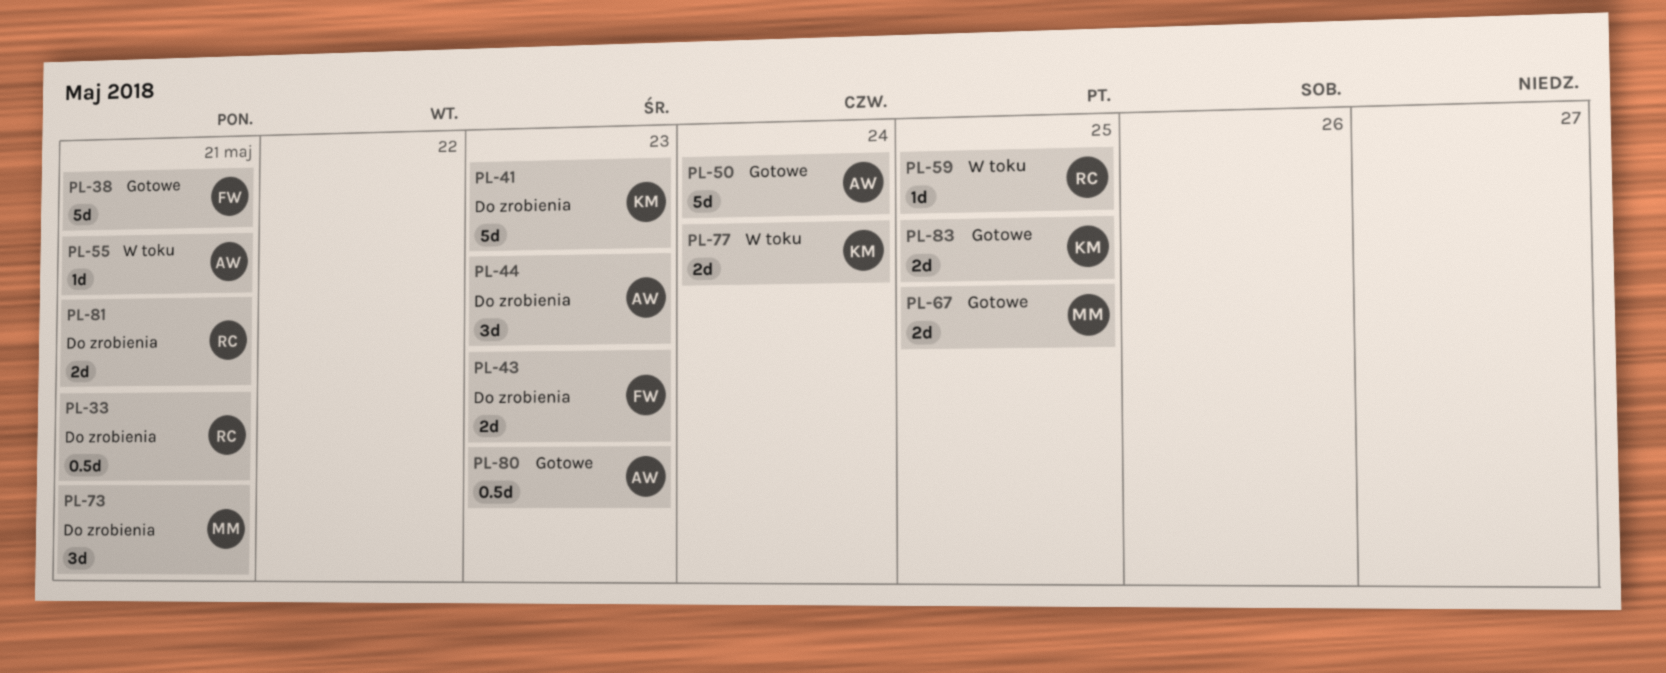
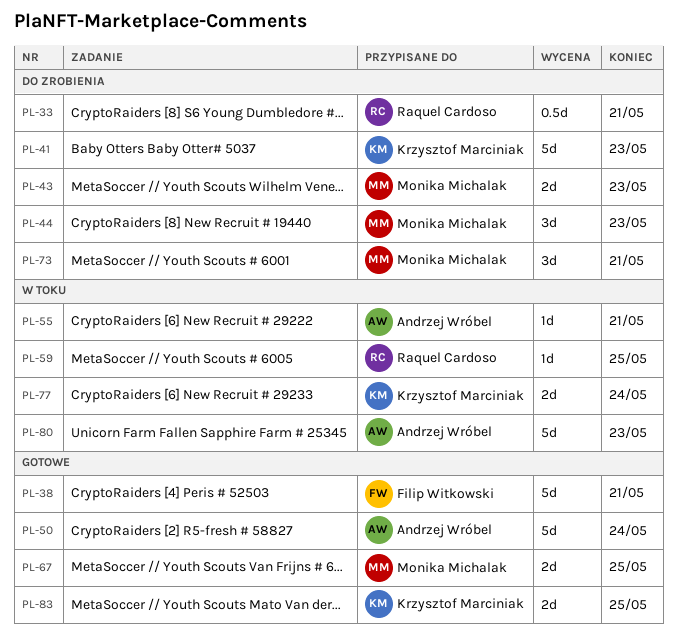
PL-43, owner: Filip Witkowski -> Monika Michalak
PL-44, owner: Andrzej Wróbel -> Monika Michalak
PL-80, status: Gotowe -> W toku
PL-80, estimate: 0.5d -> 5d
PL-81: present -> none

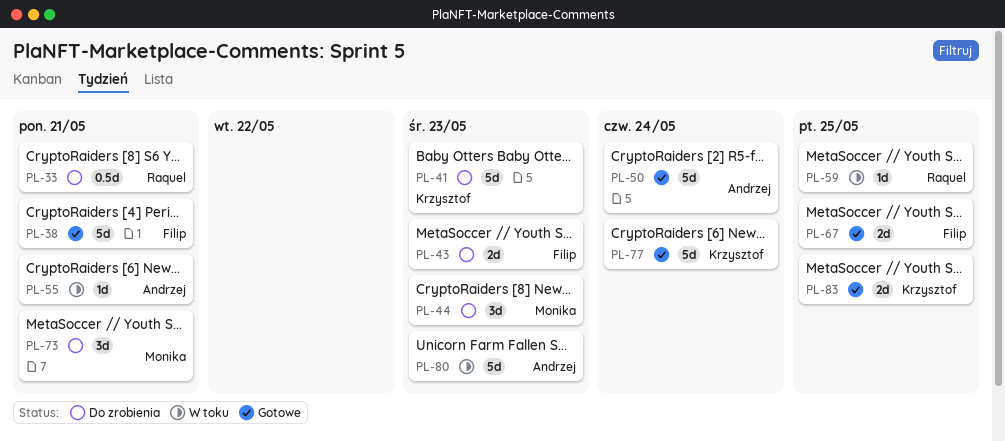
PL-43, owner: Monika Michalak -> Filip Witkowski
PL-67, owner: Monika Michalak -> Filip Witkowski
PL-77, status: W toku -> Gotowe
PL-77, estimate: 2d -> 5d

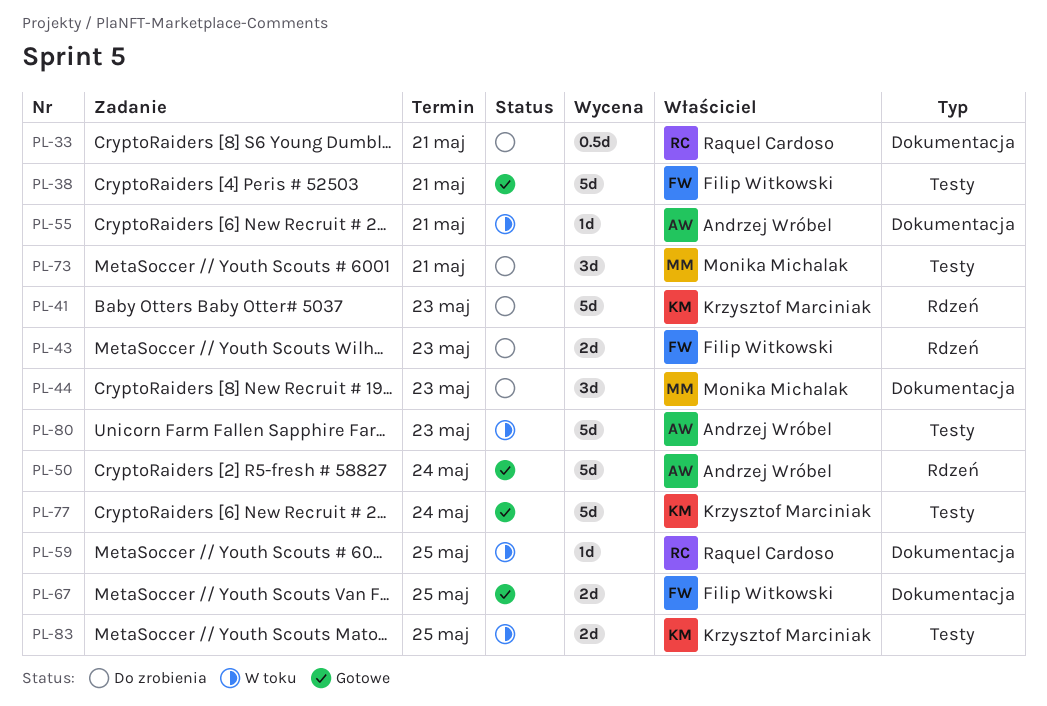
PL-83, status: Gotowe -> W toku

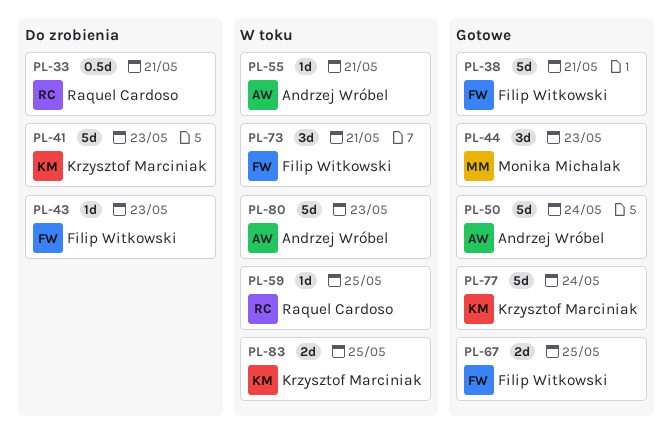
PL-43, estimate: 2d -> 1d
PL-44, status: Do zrobienia -> Gotowe
PL-73, status: Do zrobienia -> W toku
PL-73, owner: Monika Michalak -> Filip Witkowski

